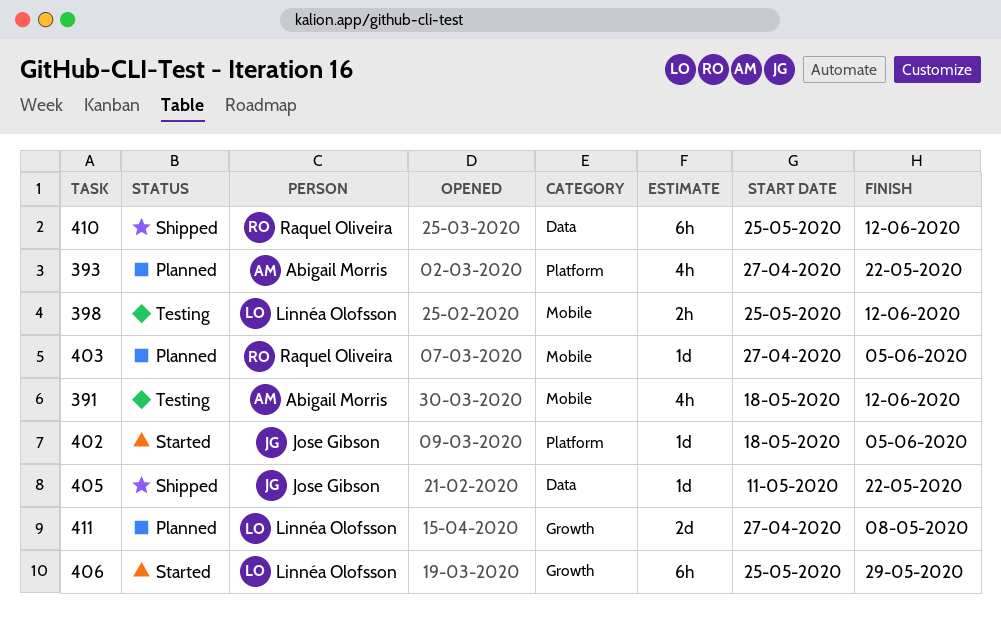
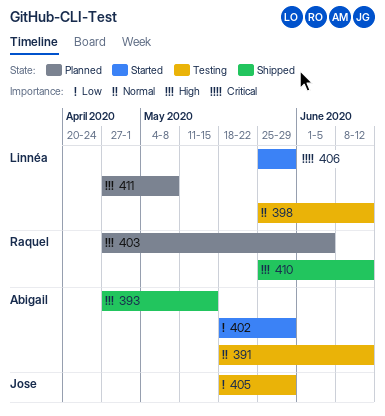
393, status: Planned -> Shipped
393, due: May 22 -> May 15
402, owner: Jose Gibson -> Abigail Morris
402, due: Jun 5 -> May 29
405, status: Shipped -> Testing
405, start: May 11 -> May 18
405, due: May 22 -> May 29

